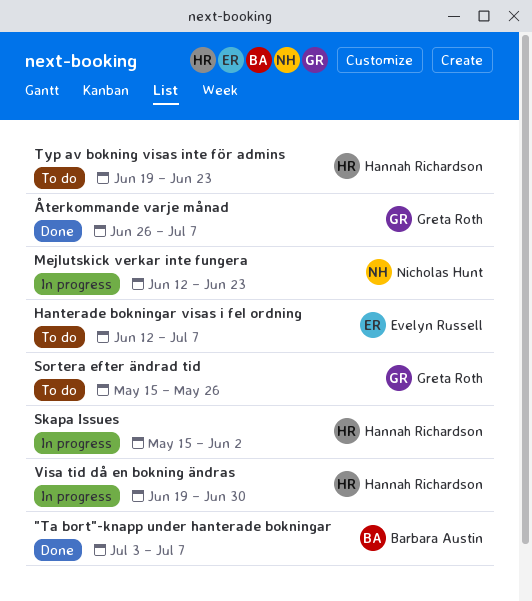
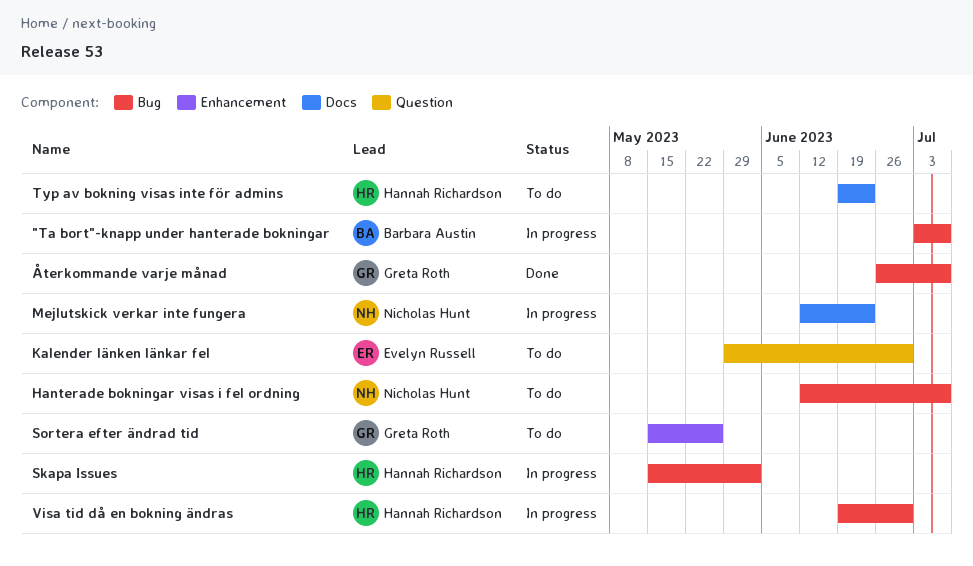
"Ta bort"-knapp under hanterade bokningar, status: Done -> In progress
Hanterade bokningar visas i fel ordning, owner: Evelyn Russell -> Nicholas Hunt
Kalender länken länkar fel: none -> present

